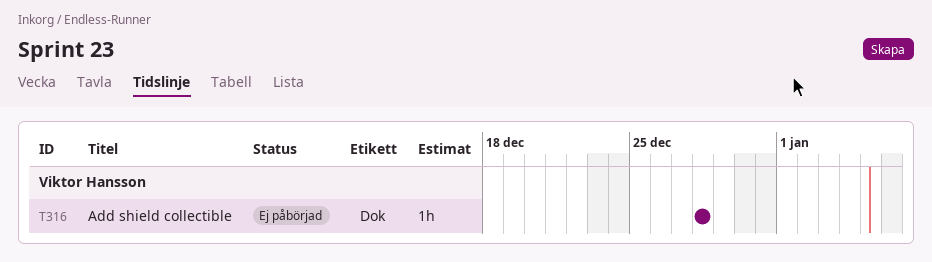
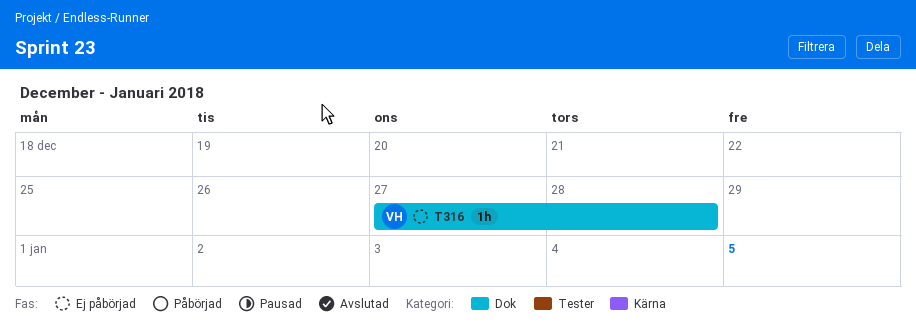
T316, start: Dec 28 -> Dec 27

